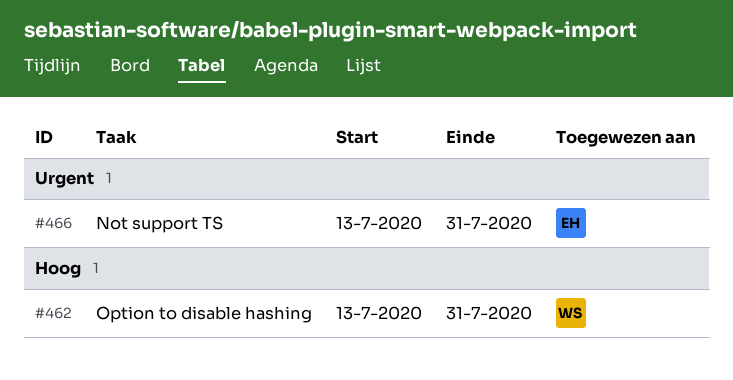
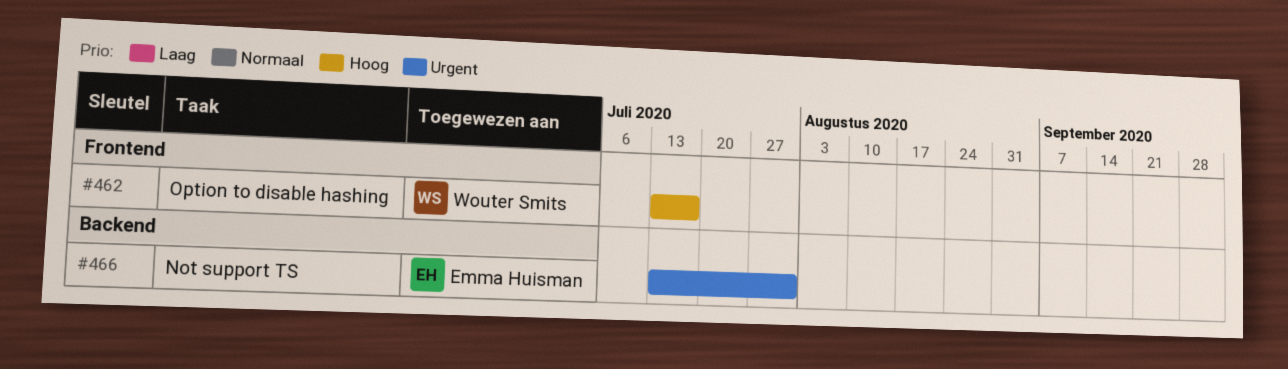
#462, due: Jul 31 -> Jul 17

